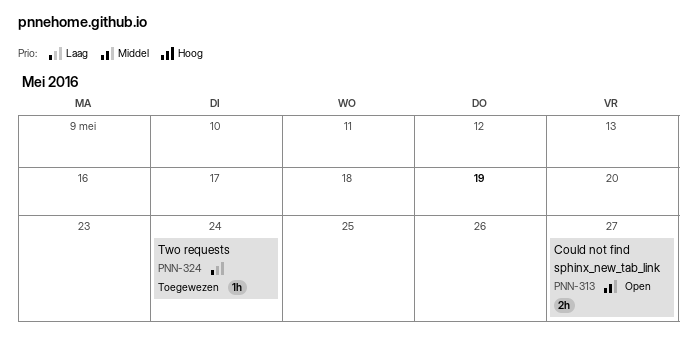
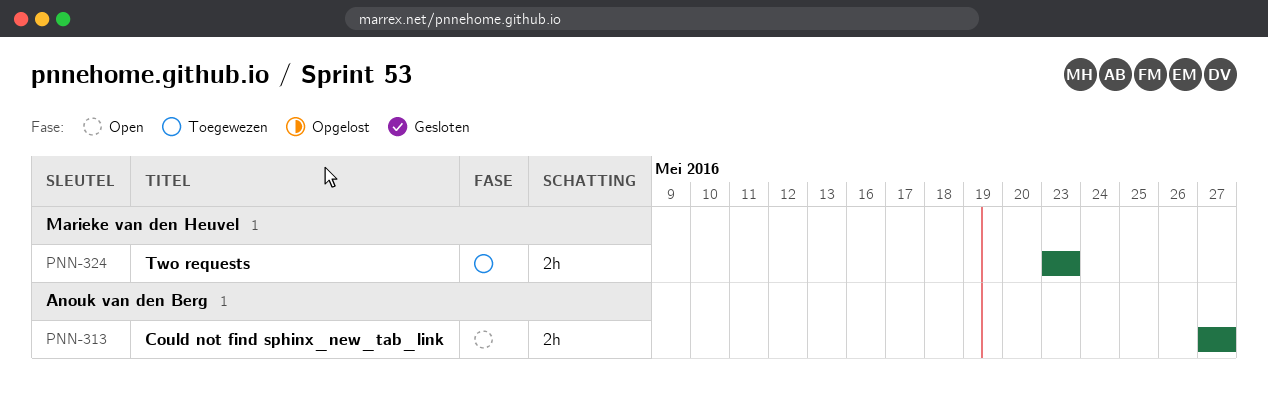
PNN-324, estimate: 1h -> 2h
PNN-324, due: May 24 -> May 23

